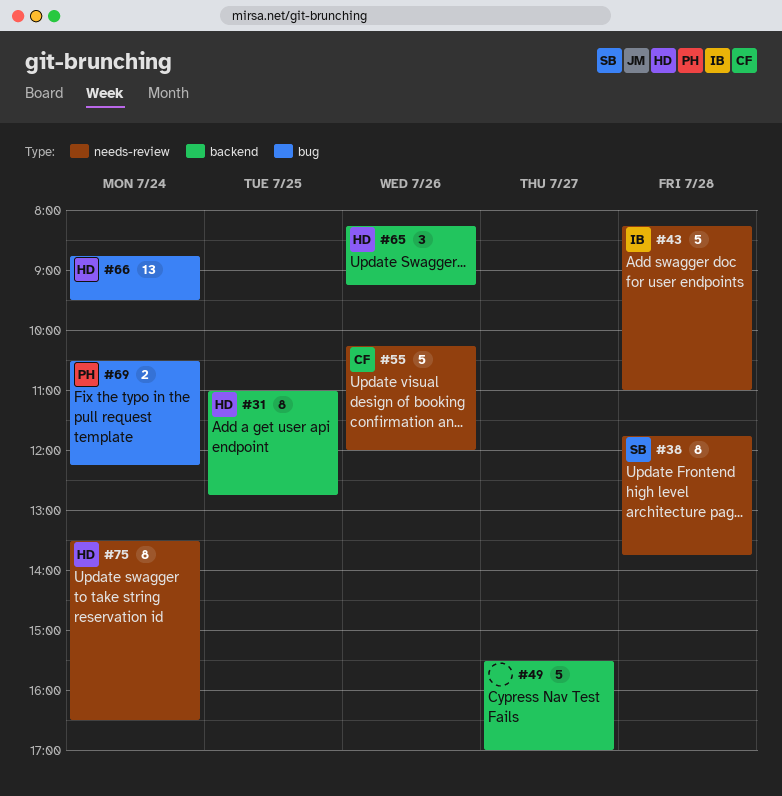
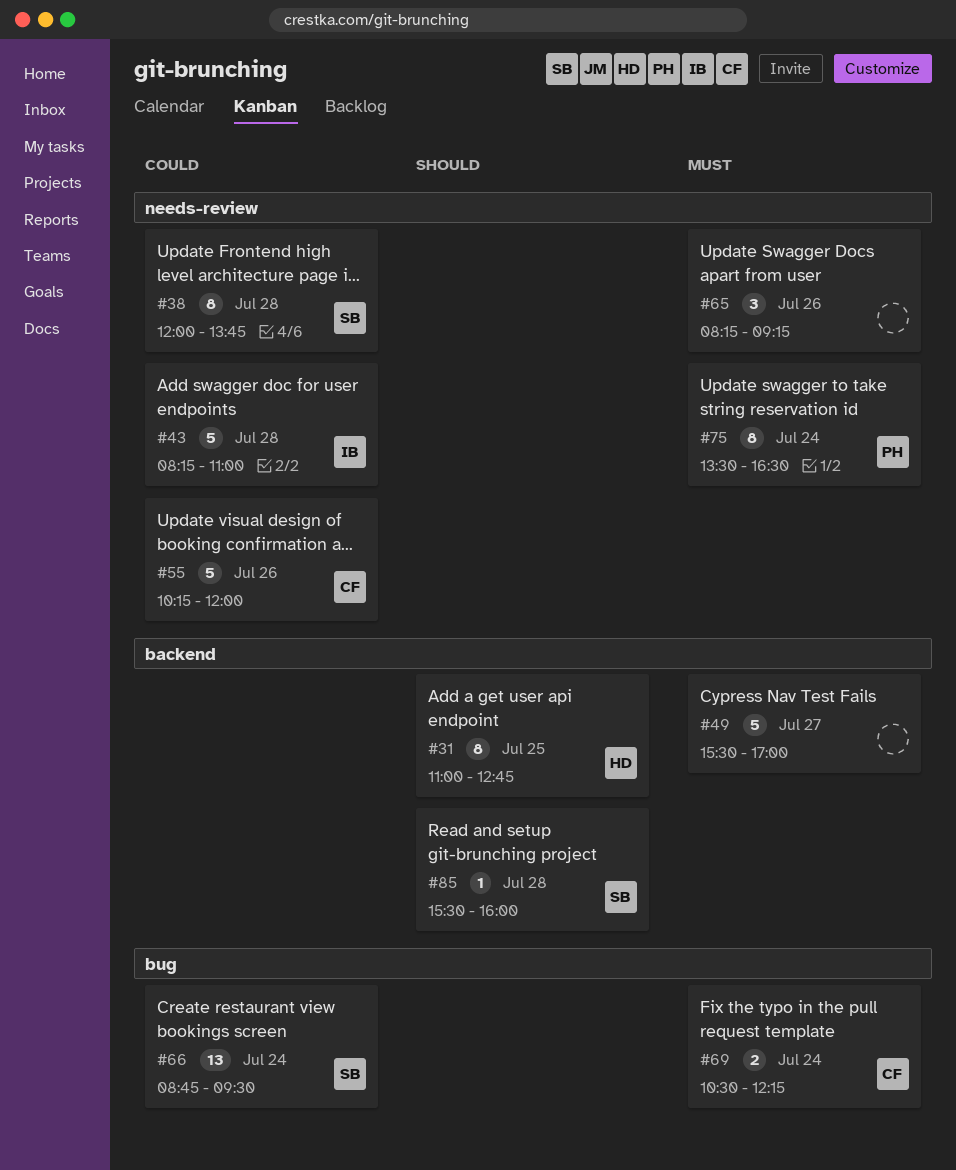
#38, begins: 11:45 -> 12:00
#65, owner: HD -> none
#65, label: backend -> needs-review
#66, owner: HD -> SB
#69, owner: PH -> CF
#75, owner: HD -> PH
#85: none -> present

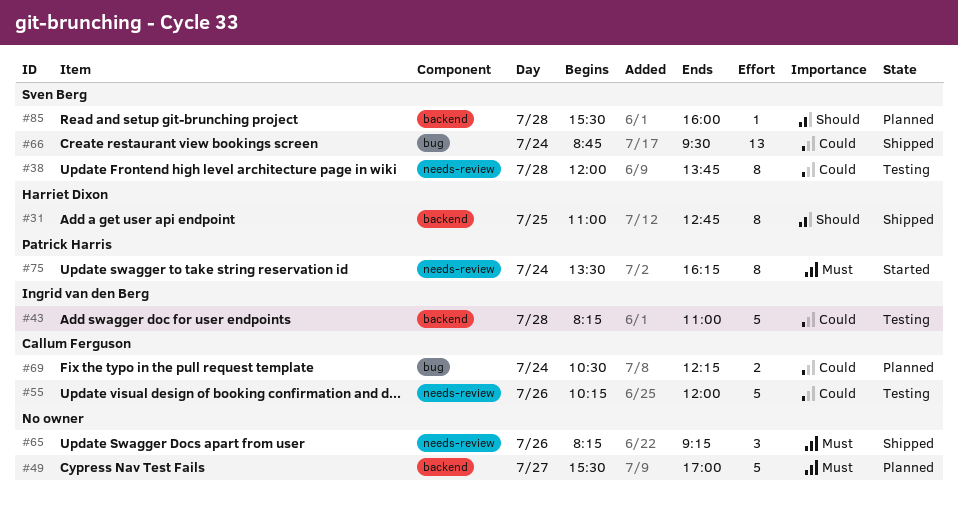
#43, label: needs-review -> backend
#69, priority: Must -> Could
#75, ends: 16:30 -> 16:15

